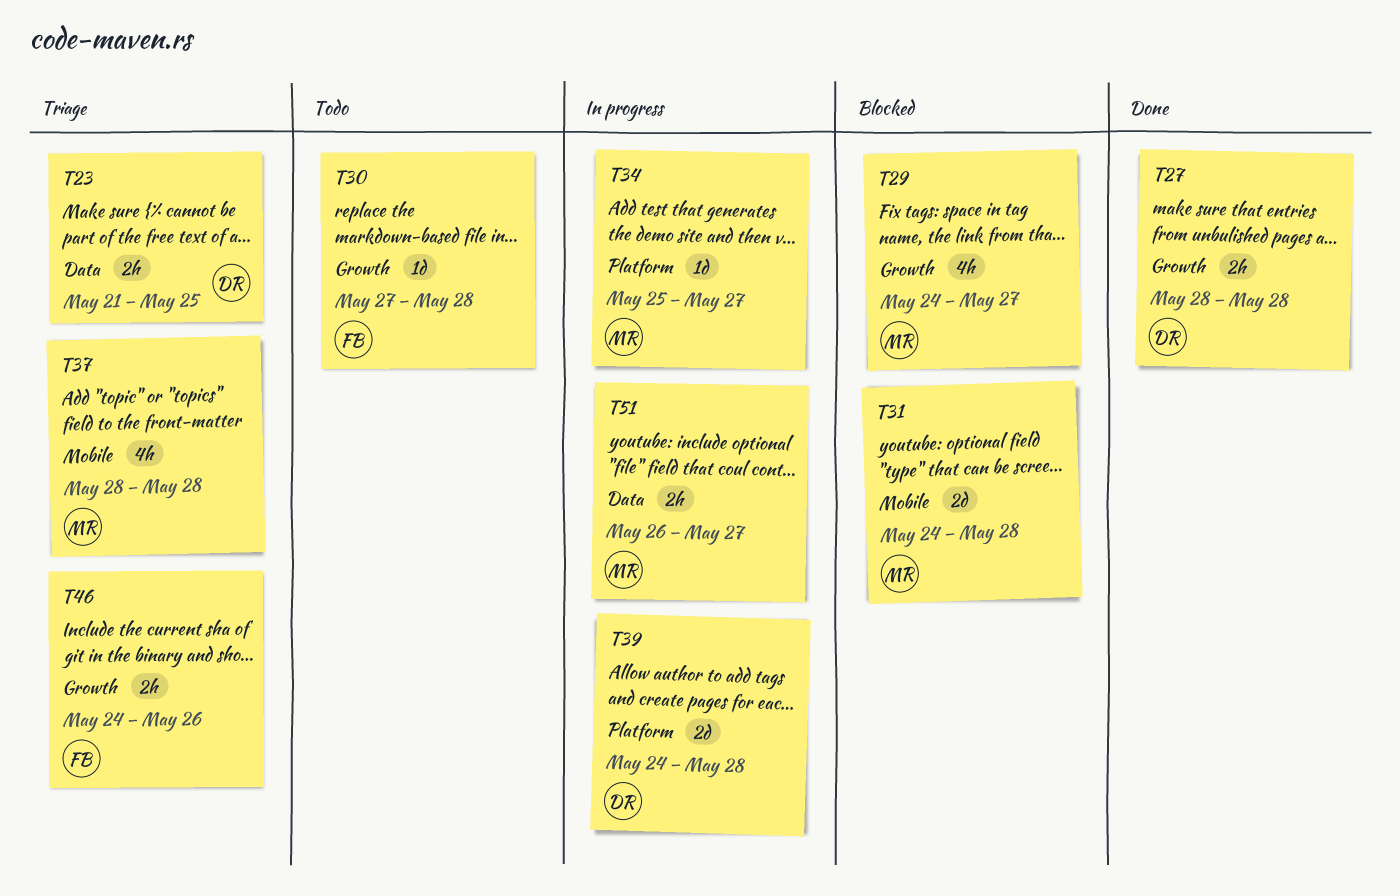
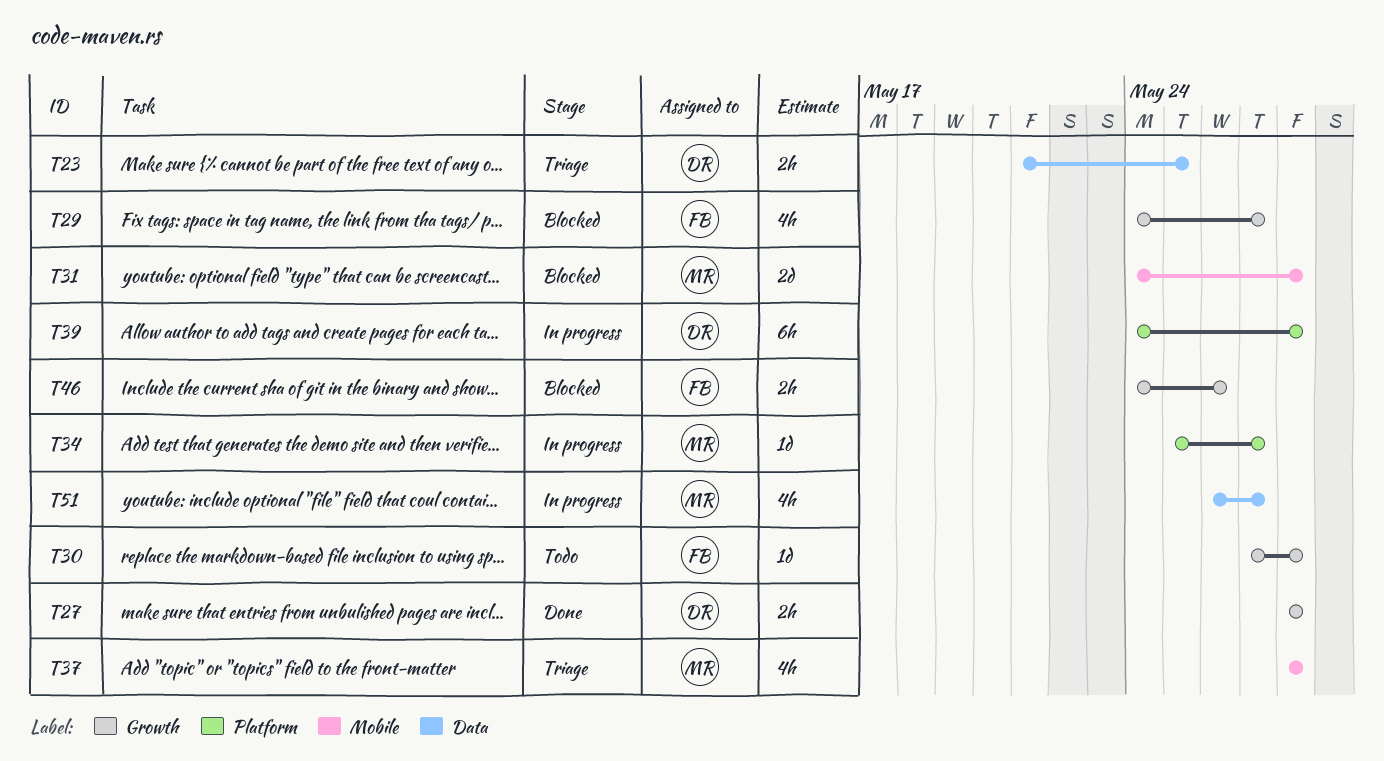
T29, owner: MR -> FB
T39, estimate: 2d -> 6h
T46, status: Triage -> Blocked
T51, estimate: 2h -> 4h

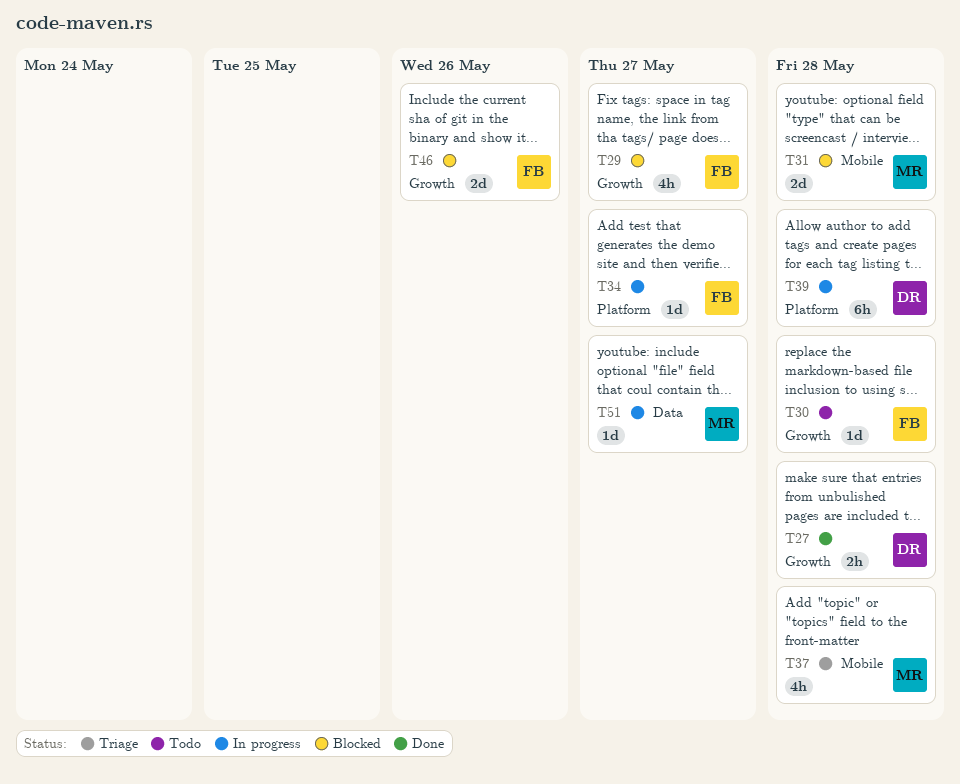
T23: present -> none
T34, owner: MR -> FB
T46, estimate: 2h -> 2d
T51, estimate: 4h -> 1d

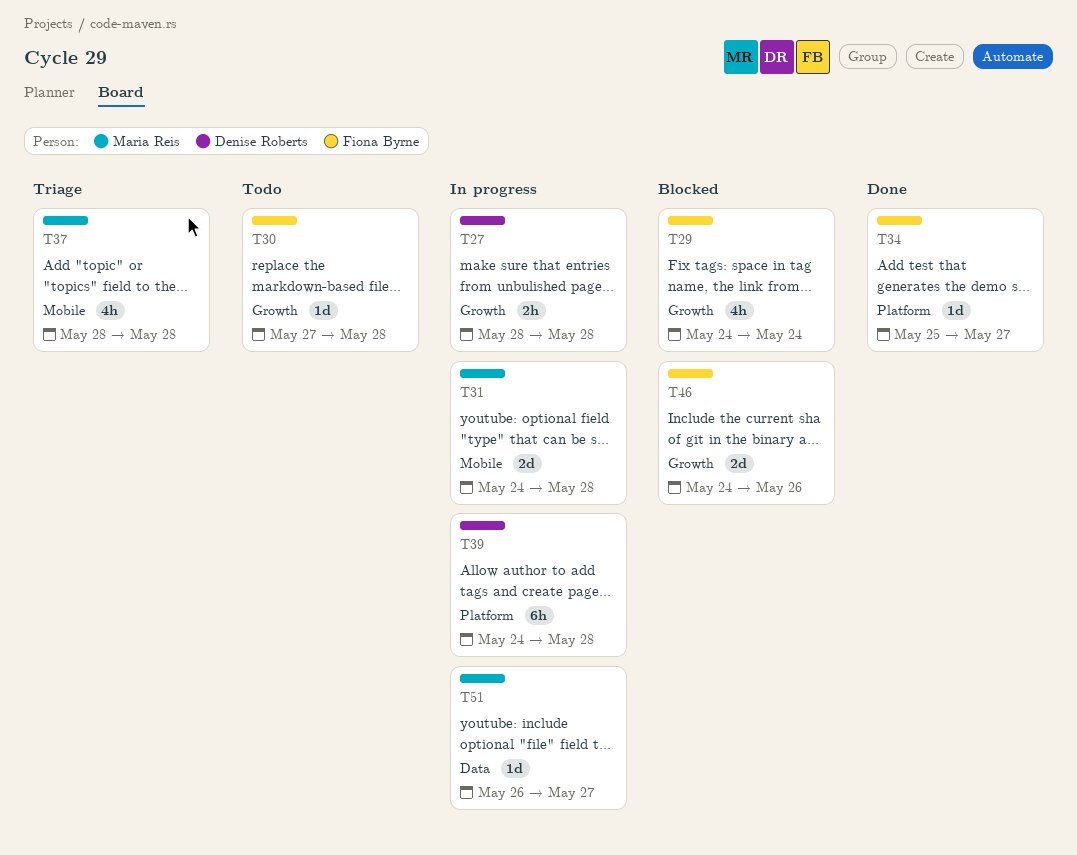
T27, status: Done -> In progress
T29, due: May 27 -> May 24
T31, status: Blocked -> In progress
T34, status: In progress -> Done

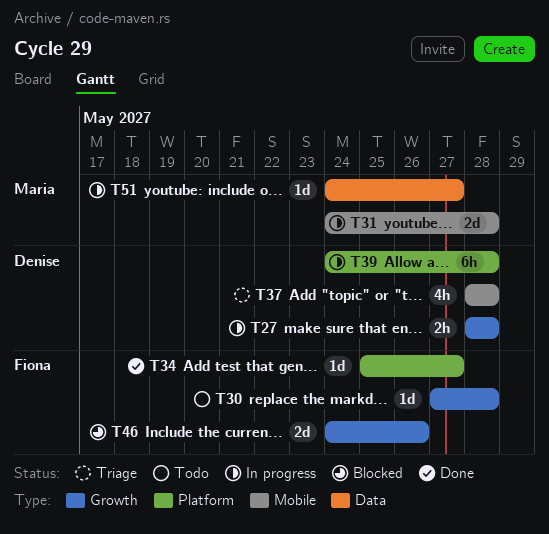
T29: present -> none
T37, owner: Maria Reis -> Denise Roberts
T51, start: May 26 -> May 24

